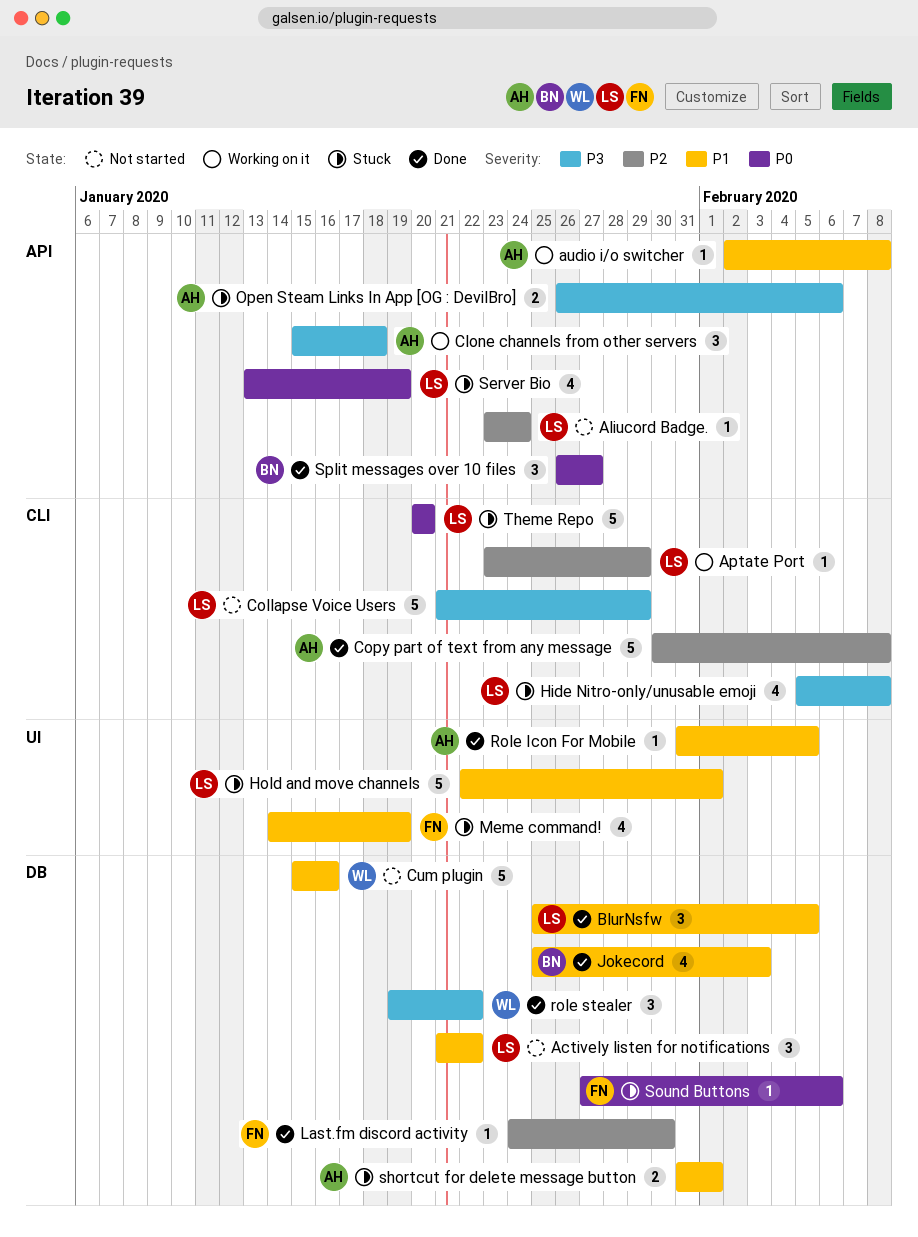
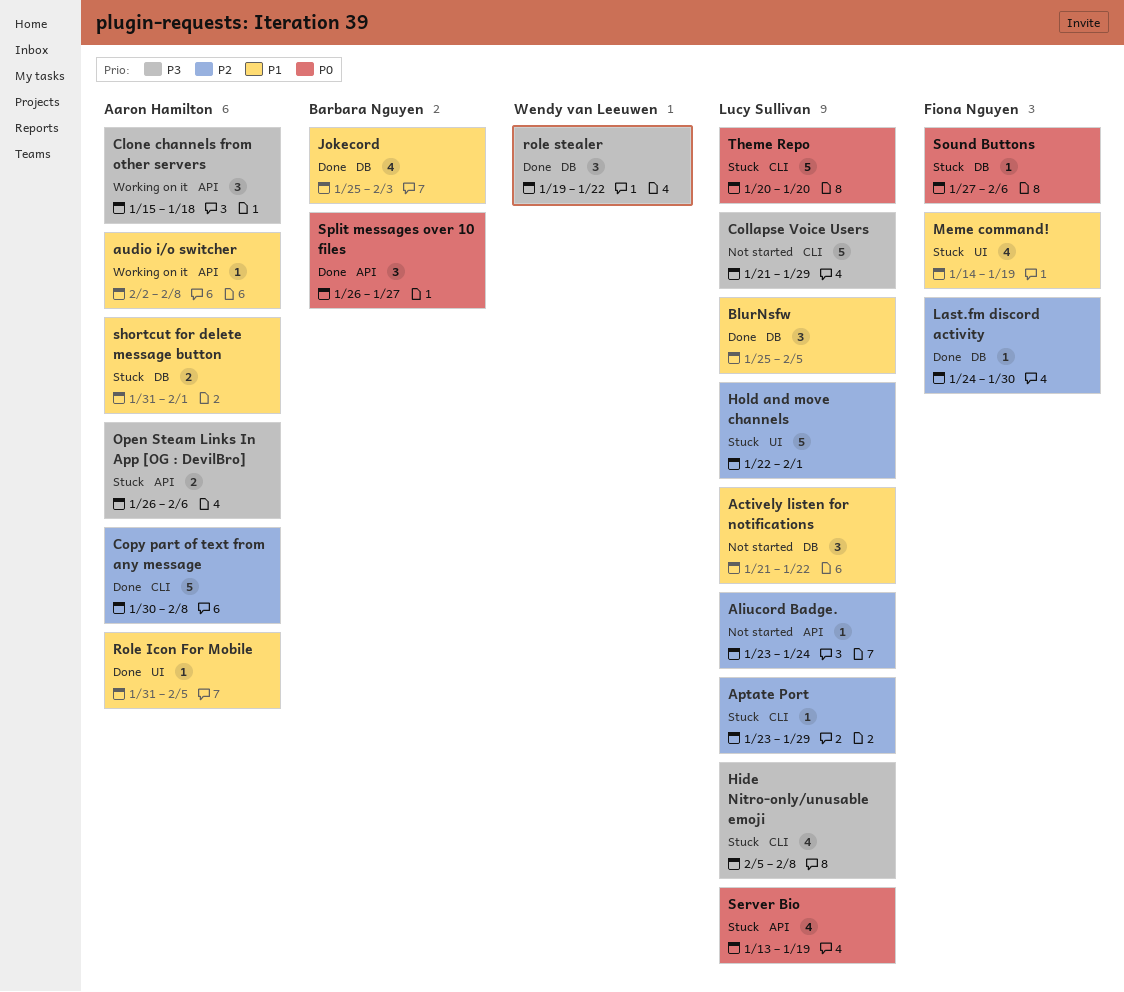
Aptate Port, status: Working on it -> Stuck
Cum plugin: present -> none
Hold and move channels, priority: P1 -> P2

